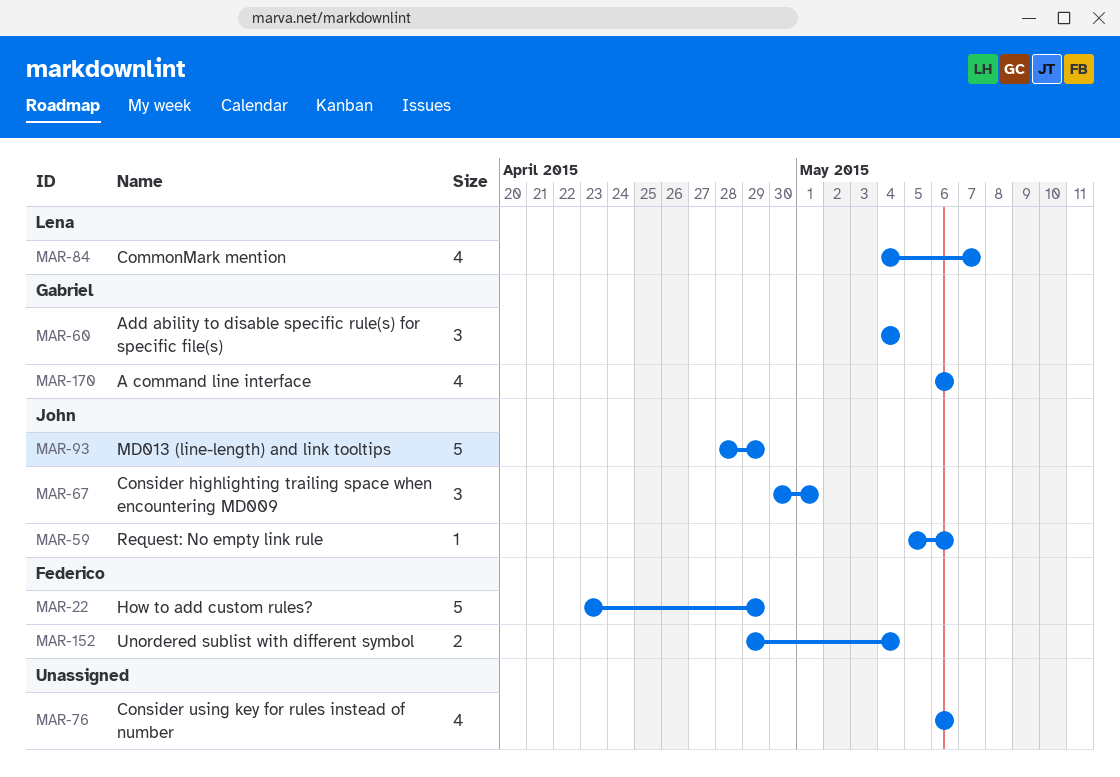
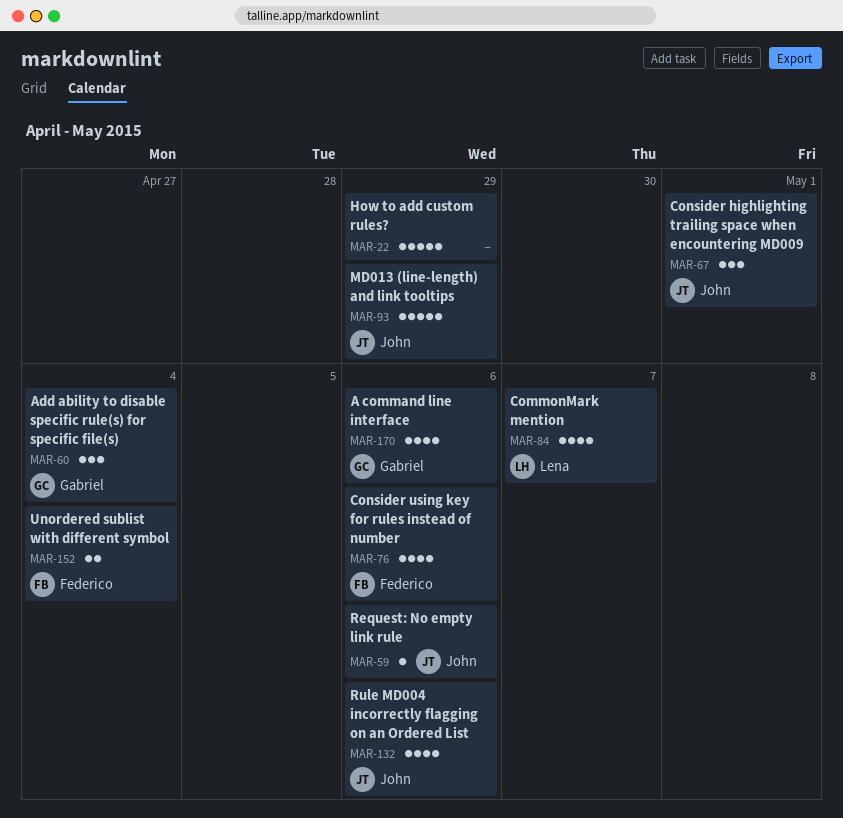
MAR-22, owner: Federico -> none
MAR-76, owner: none -> Federico
MAR-132: none -> present

